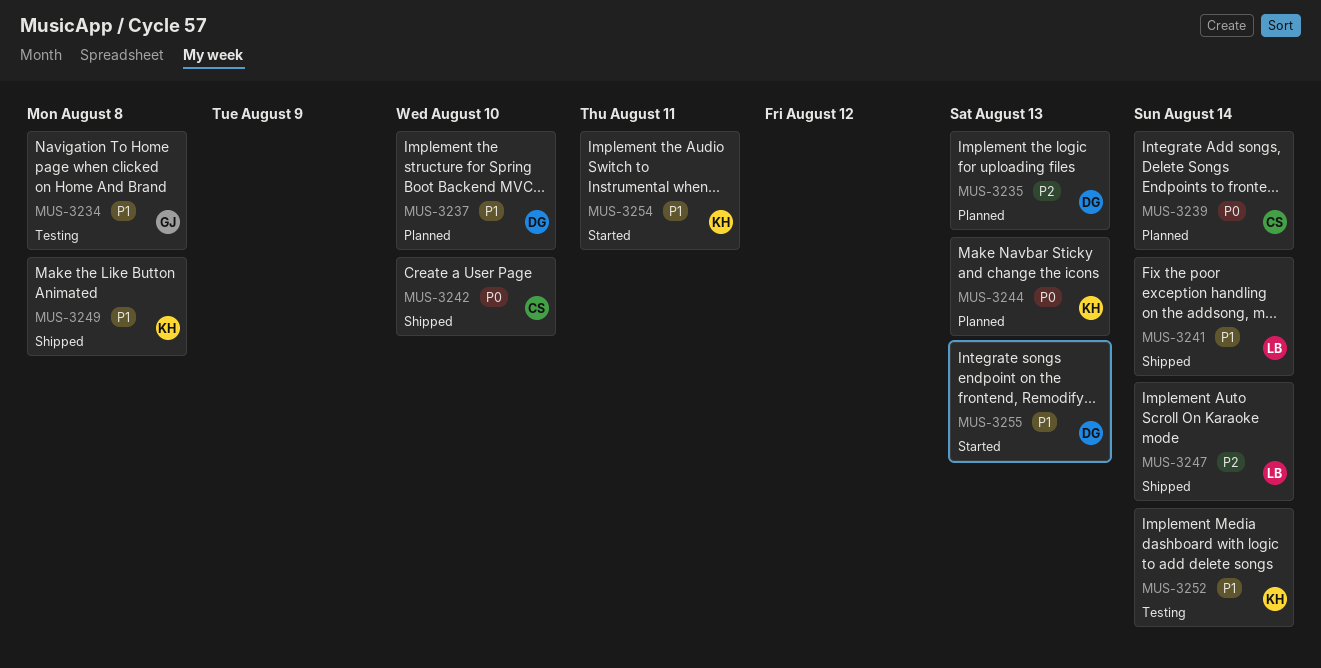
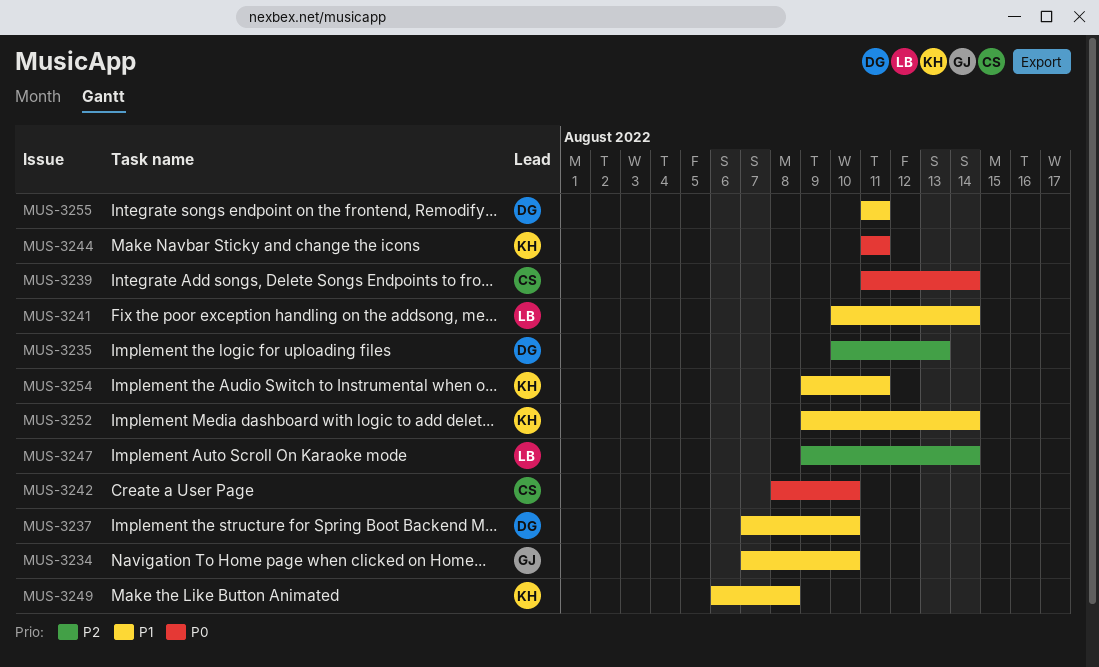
MUS-3234, due: Aug 8 -> Aug 10
MUS-3244, due: Aug 13 -> Aug 11
MUS-3255, due: Aug 13 -> Aug 11

